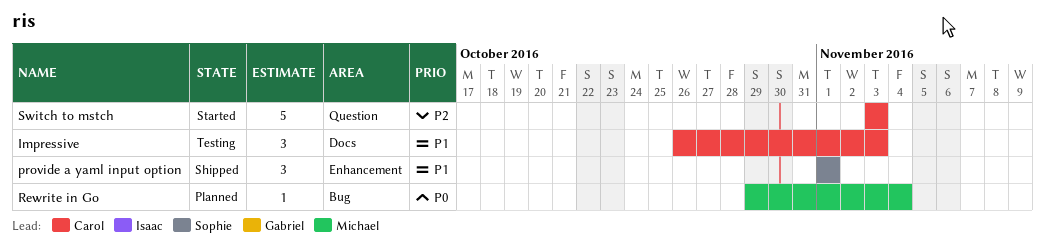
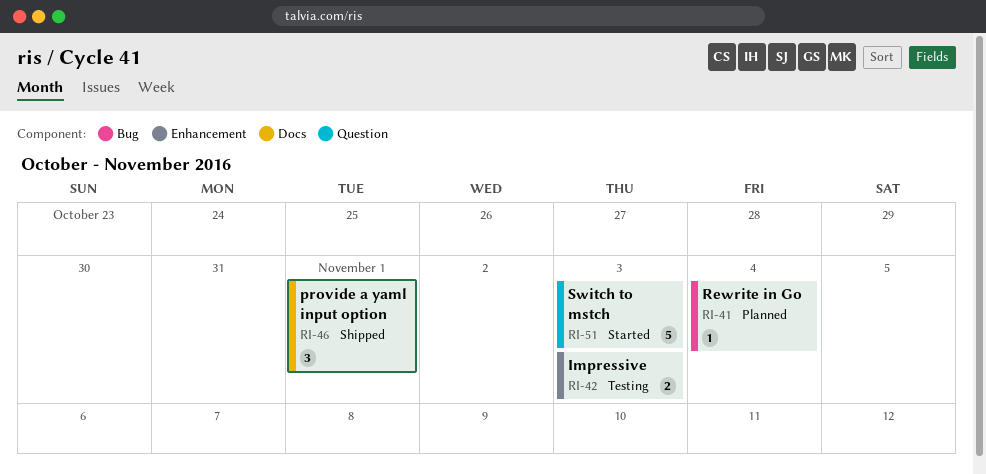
Impressive, label: Docs -> Enhancement
Impressive, estimate: 3 -> 2
provide a yaml input option, label: Enhancement -> Docs

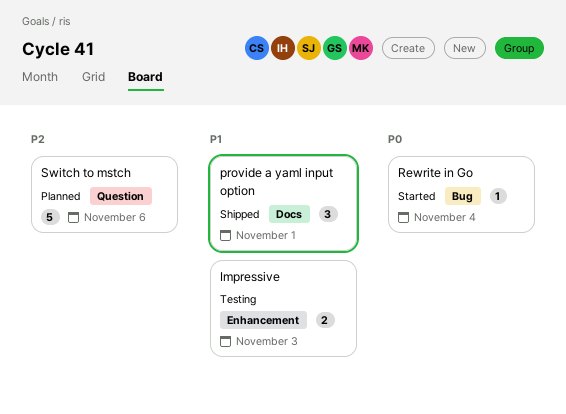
Rewrite in Go, status: Planned -> Started
Switch to mstch, status: Started -> Planned
Switch to mstch, due: Nov 3 -> Nov 6

